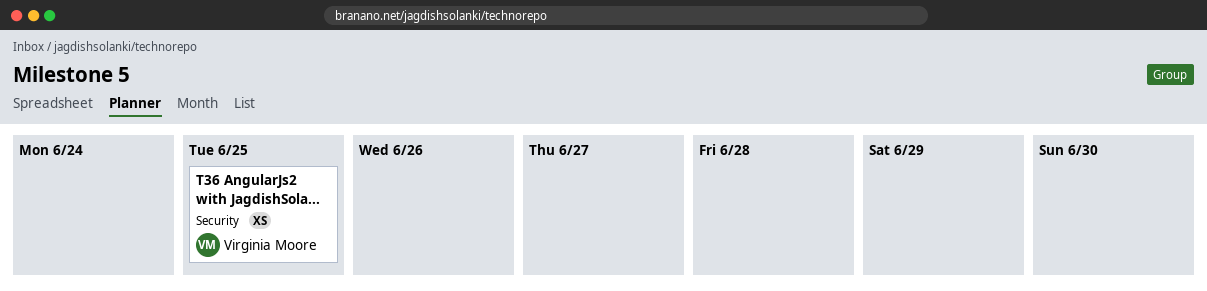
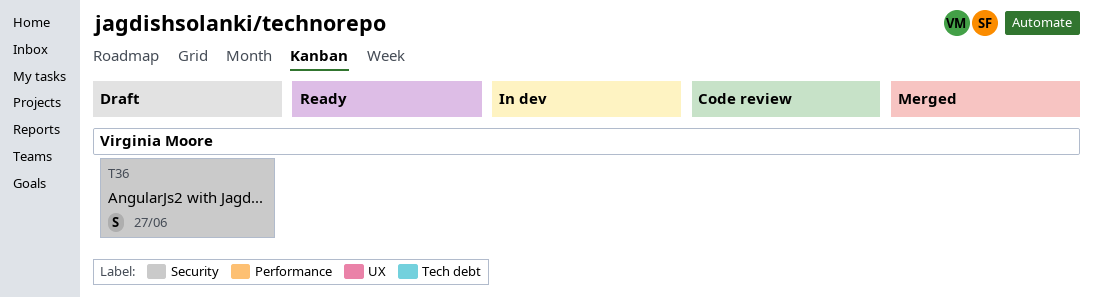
T36, estimate: XS -> S
T36, due: Jun 25 -> Jun 27

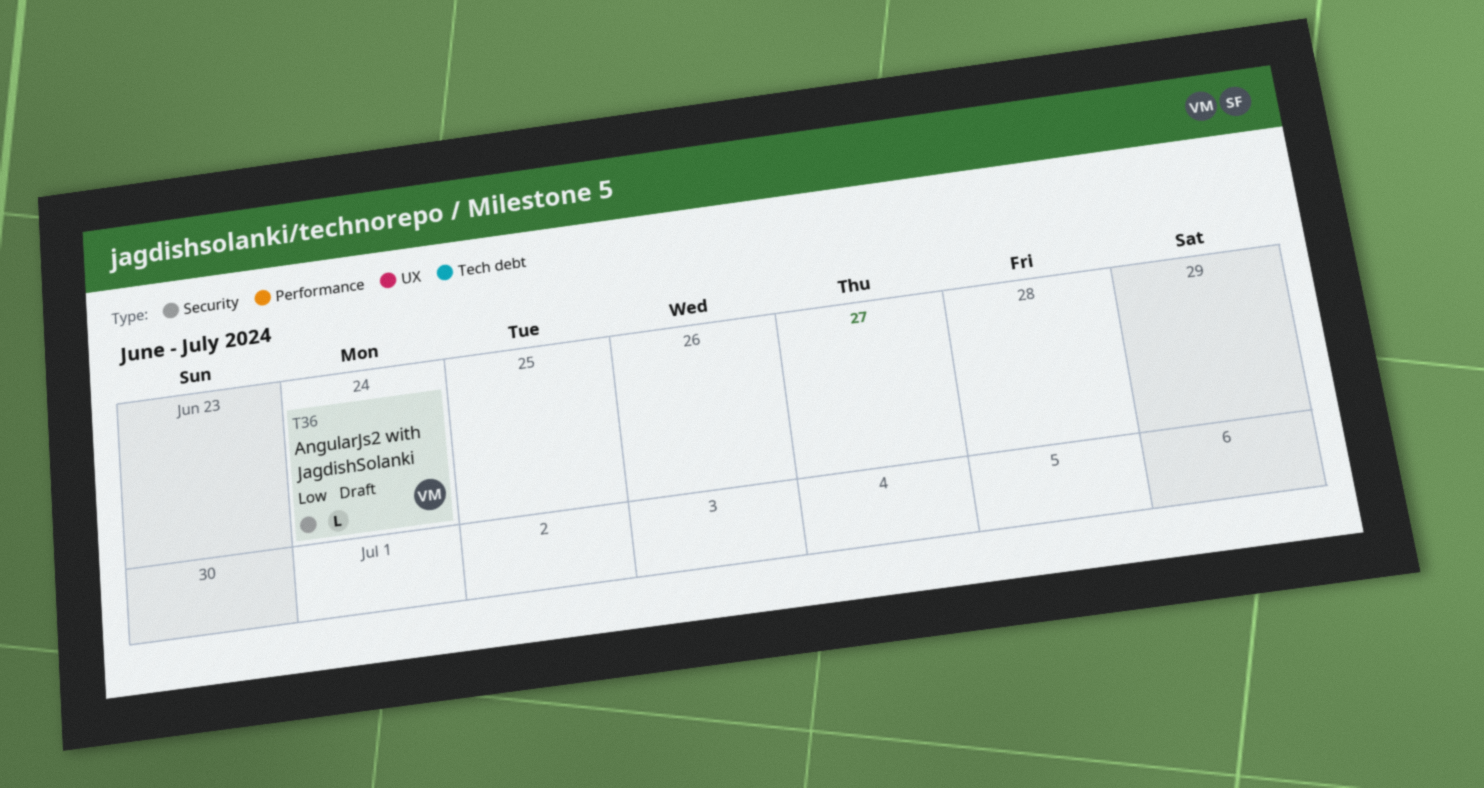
T36, estimate: S -> L
T36, due: Jun 27 -> Jun 24

